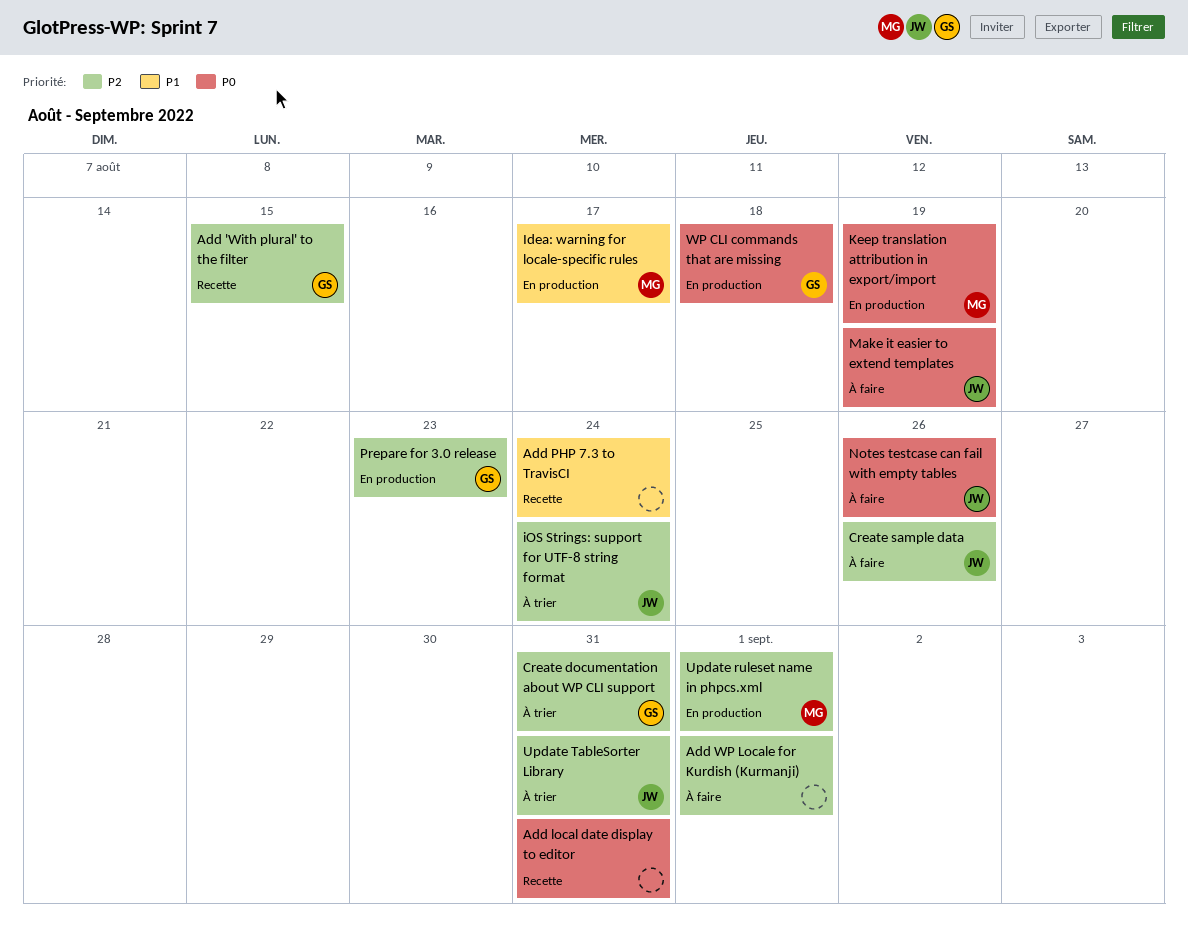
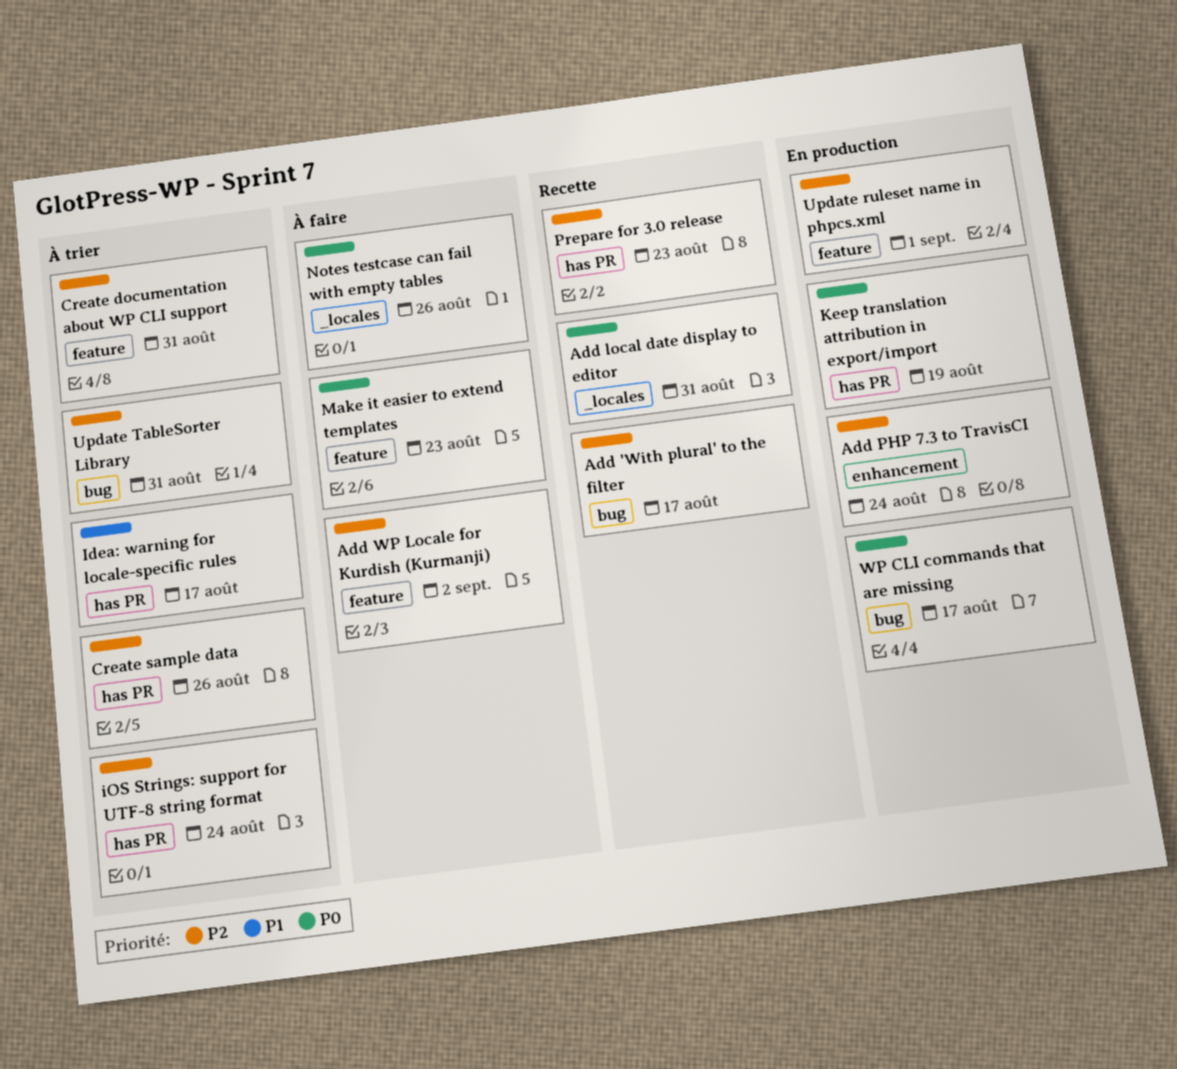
Add 'With plural' to the filter, due: Aug 15 -> Aug 17
Add PHP 7.3 to TravisCI, status: Recette -> En production
Add PHP 7.3 to TravisCI, priority: P1 -> P2
Add WP Locale for Kurdish (Kurmanji), due: Sep 1 -> Sep 2
Create sample data, status: À faire -> À trier
Idea: warning for locale-specific rules, status: En production -> À trier
Make it easier to extend templates, due: Aug 19 -> Aug 23
Prepare for 3.0 release, status: En production -> Recette
WP CLI commands that are missing, due: Aug 18 -> Aug 17

